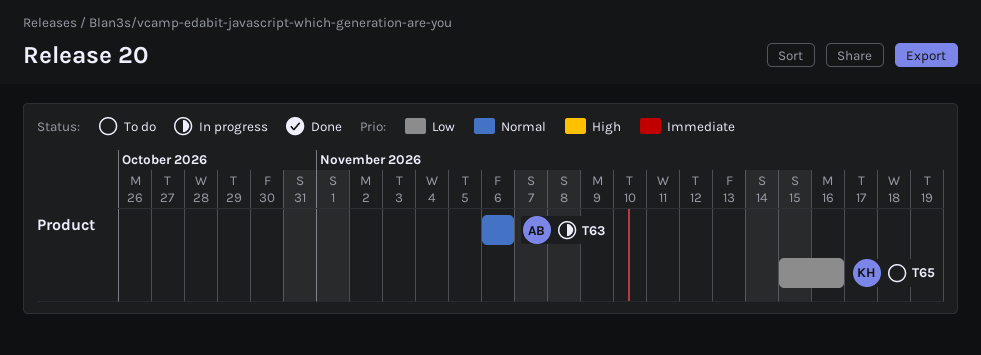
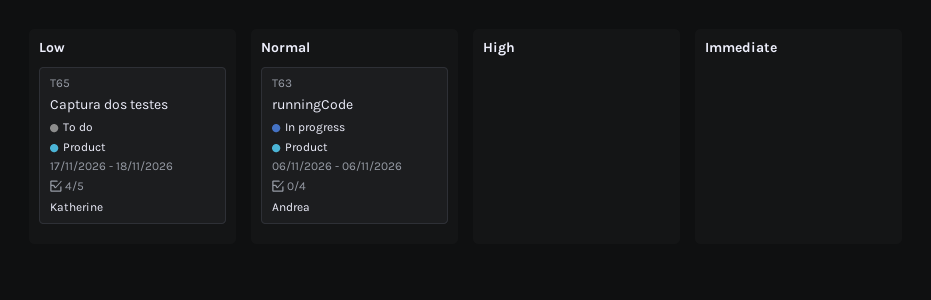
T65, start: Nov 15 -> Nov 17
T65, due: Nov 16 -> Nov 18

